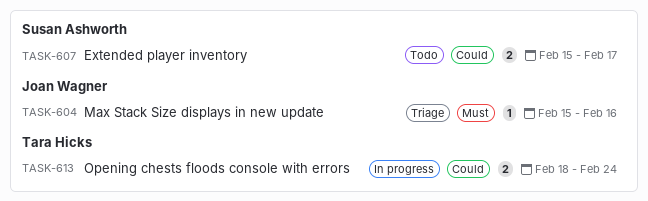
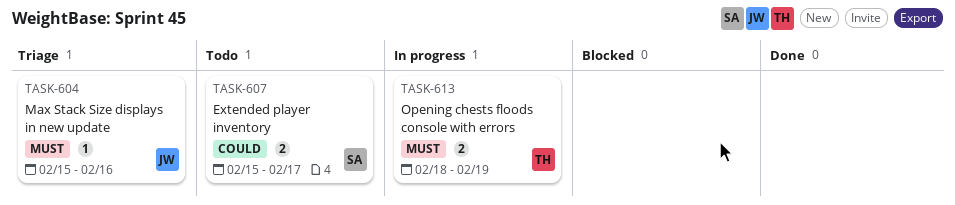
TASK-613, priority: Could -> Must
TASK-613, due: Feb 24 -> Feb 19

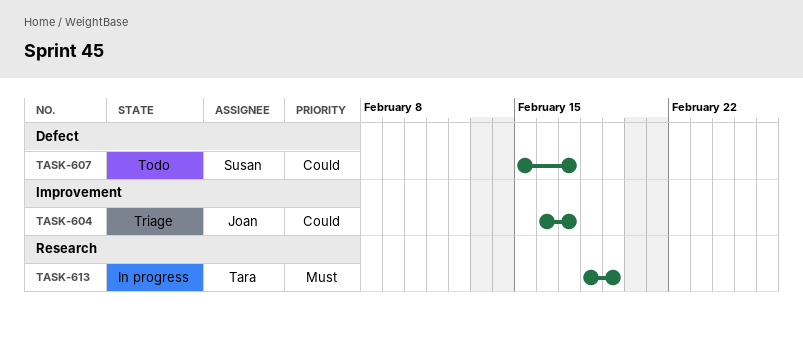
TASK-604, priority: Must -> Could
TASK-604, start: Feb 15 -> Feb 16
TASK-604, due: Feb 16 -> Feb 17

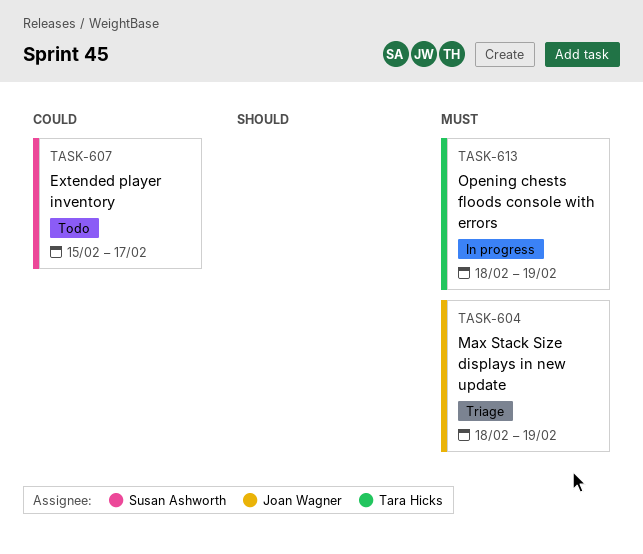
TASK-604, priority: Could -> Must
TASK-604, start: Feb 16 -> Feb 18
TASK-604, due: Feb 17 -> Feb 19

